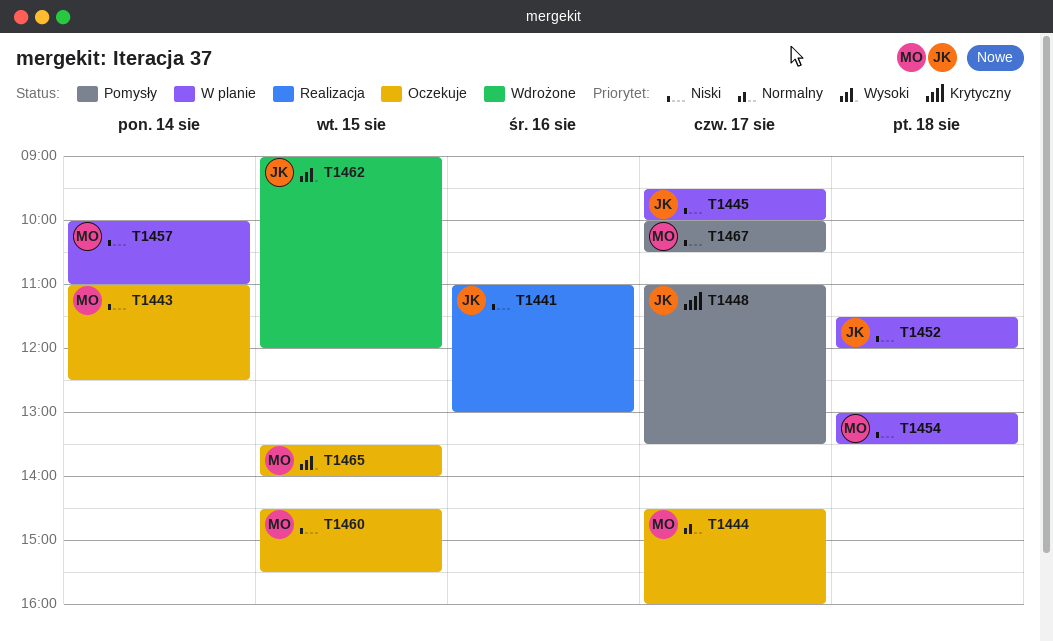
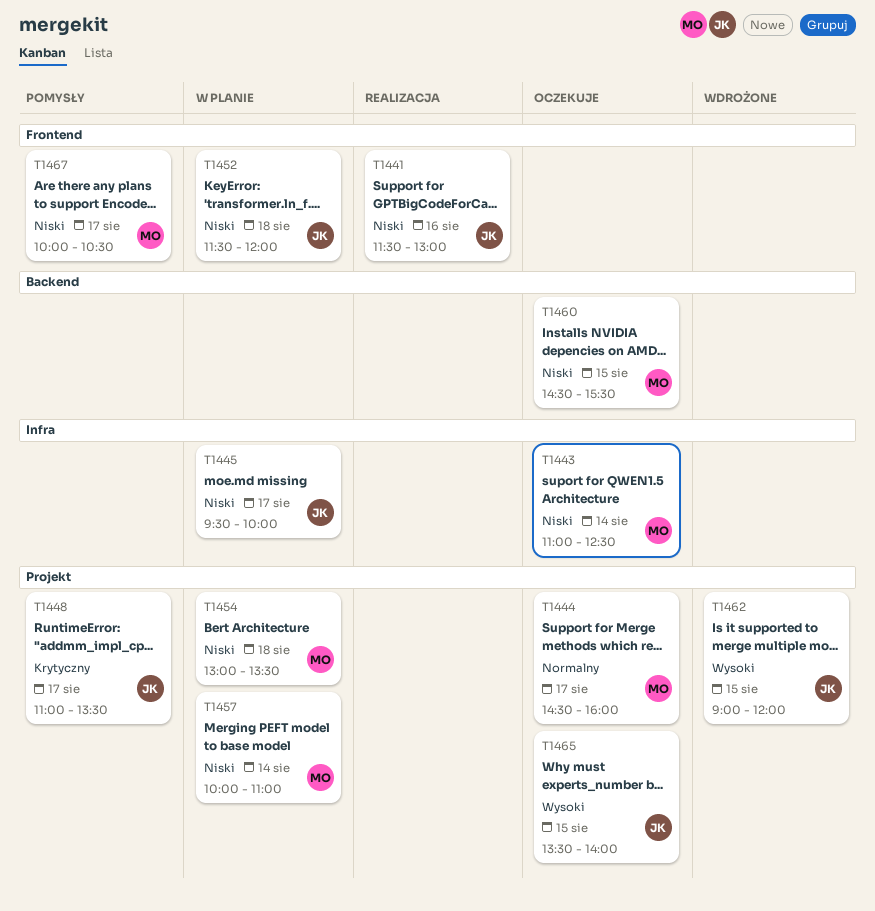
T1441, begins: 11:00 -> 11:30
T1465, owner: MO -> JK

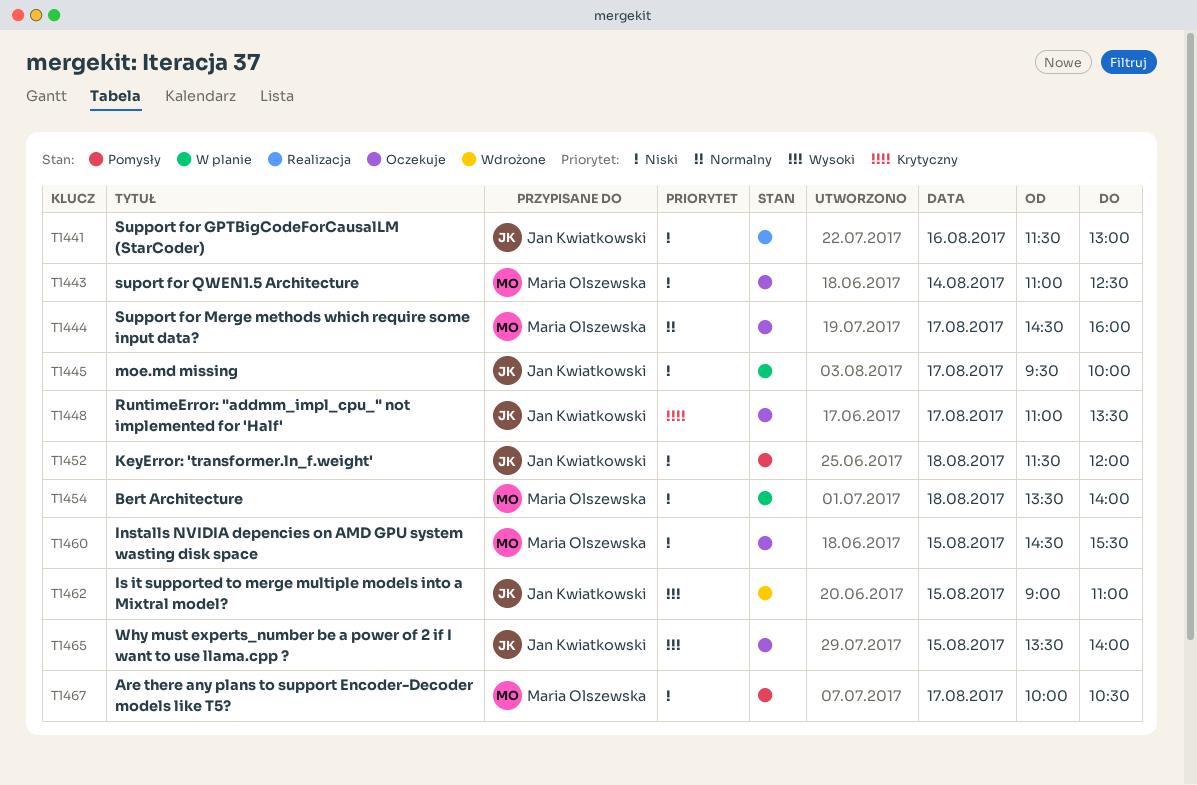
T1448, status: Pomysły -> Oczekuje
T1452, status: W planie -> Pomysły
T1454, begins: 13:00 -> 13:30
T1454, ends: 13:30 -> 14:00
T1457: present -> none
T1462, ends: 12:00 -> 11:00

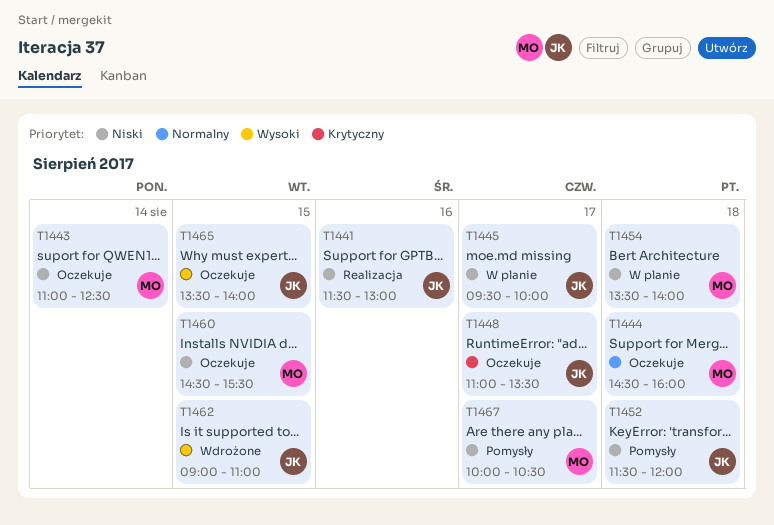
T1444, day: Aug 17 -> Aug 18

